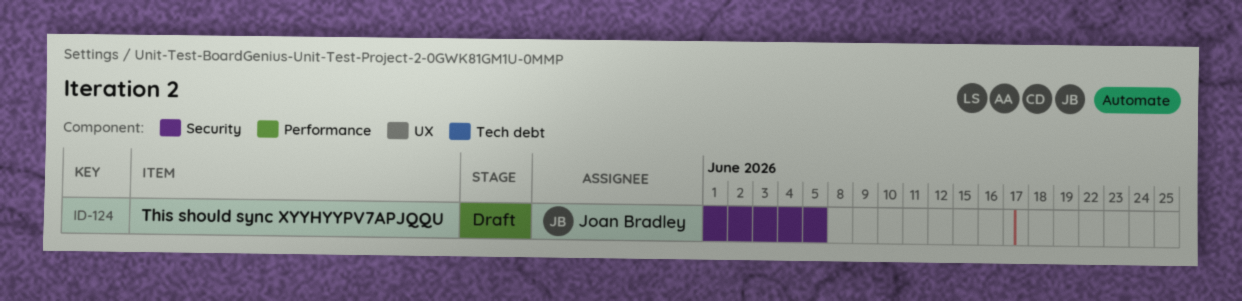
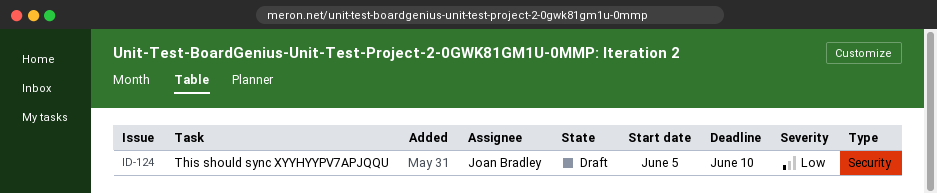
ID-124, start: Jun 1 -> Jun 5
ID-124, due: Jun 5 -> Jun 10

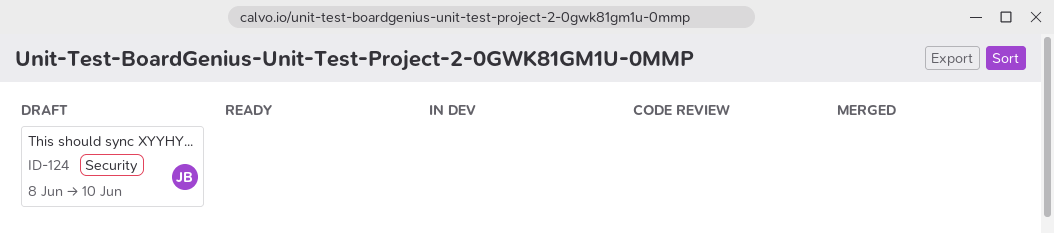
ID-124, start: Jun 5 -> Jun 8

